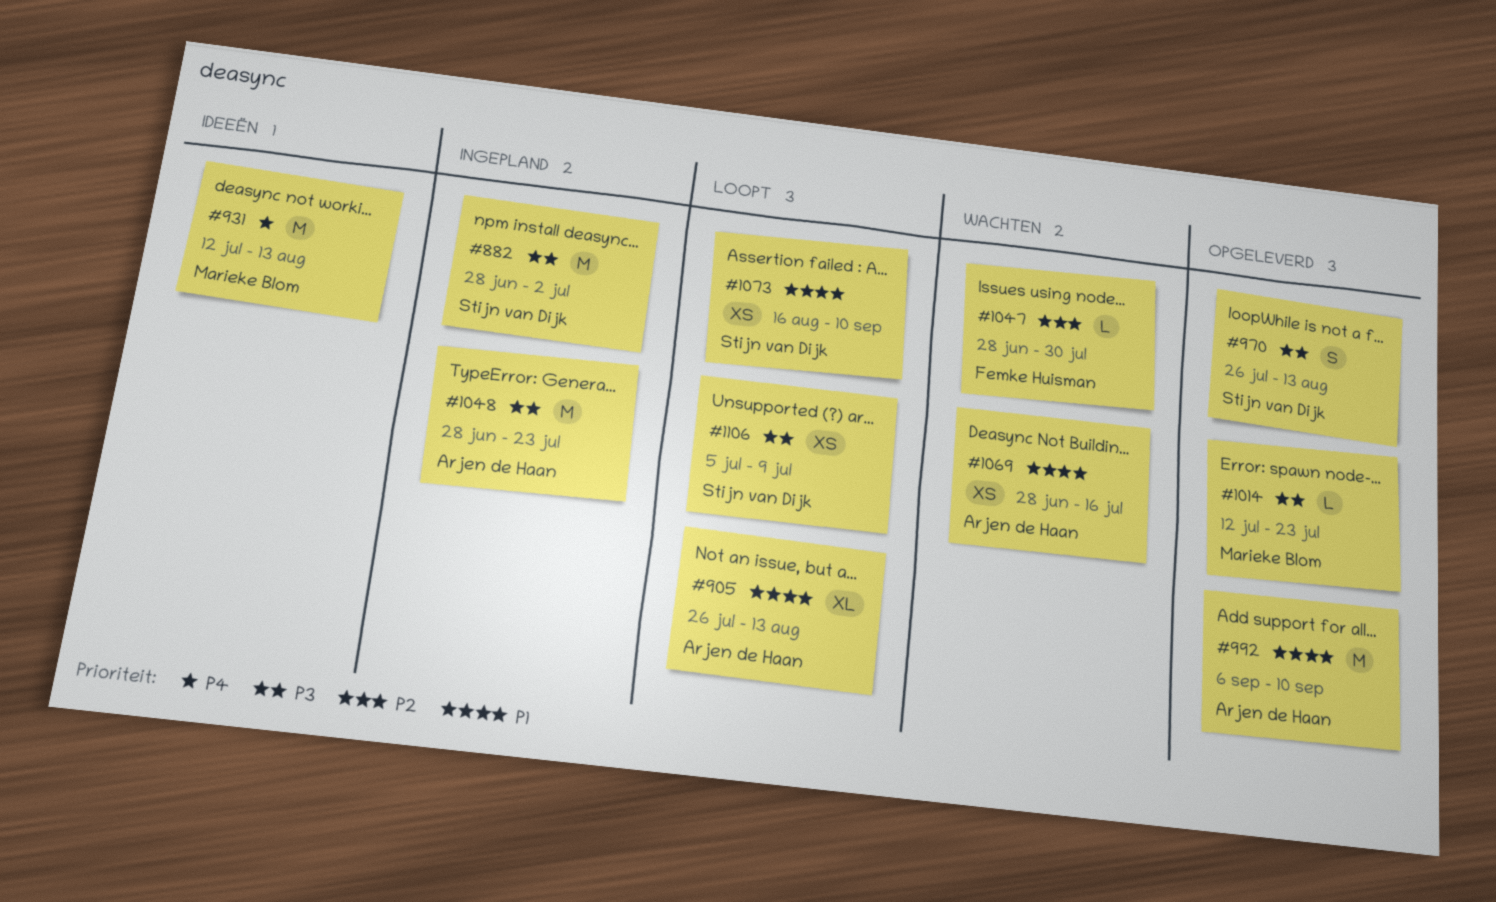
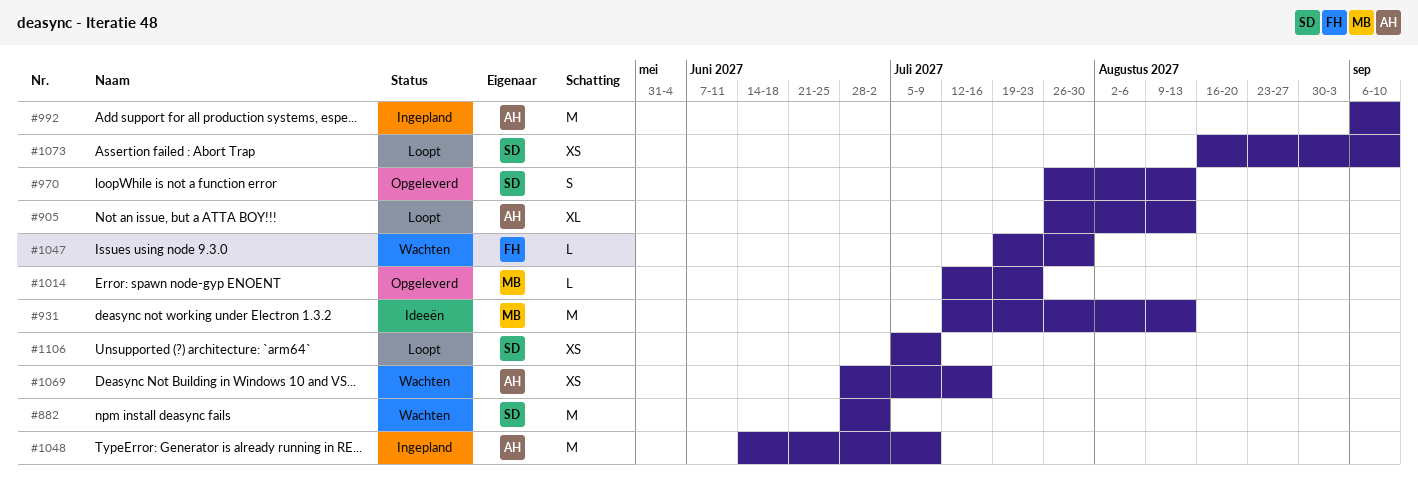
#882, status: Ingepland -> Wachten
#992, status: Opgeleverd -> Ingepland
#1047, start: Jun 28 -> Jul 19
#1048, start: Jun 28 -> Jun 14
#1048, due: Jul 23 -> Jul 9

